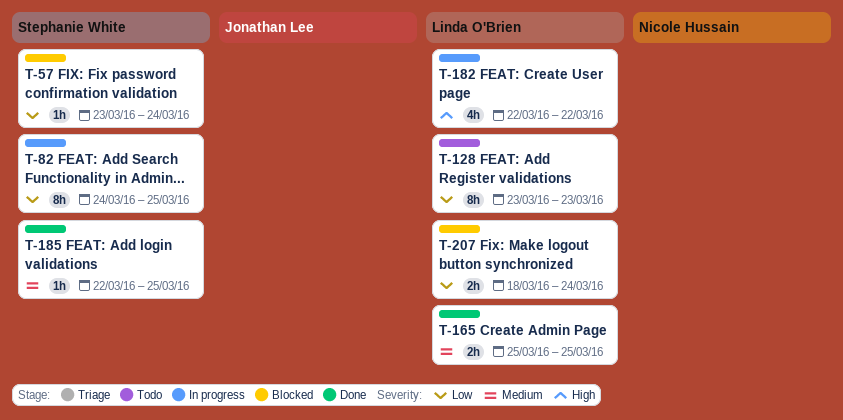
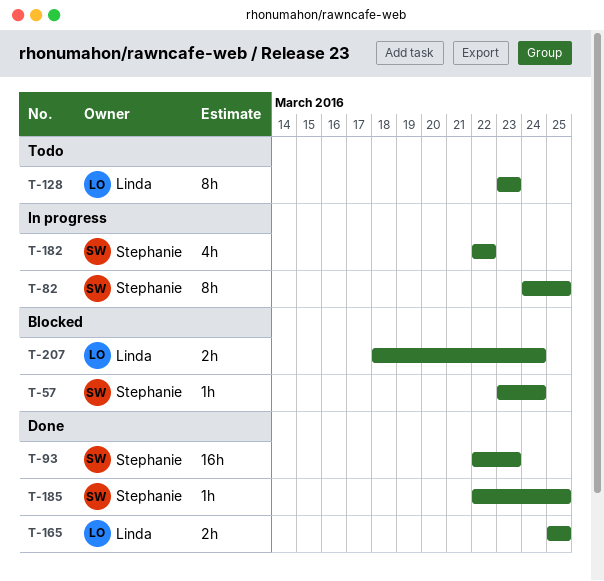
T-93: none -> present
T-182, owner: Linda O'Brien -> Stephanie White

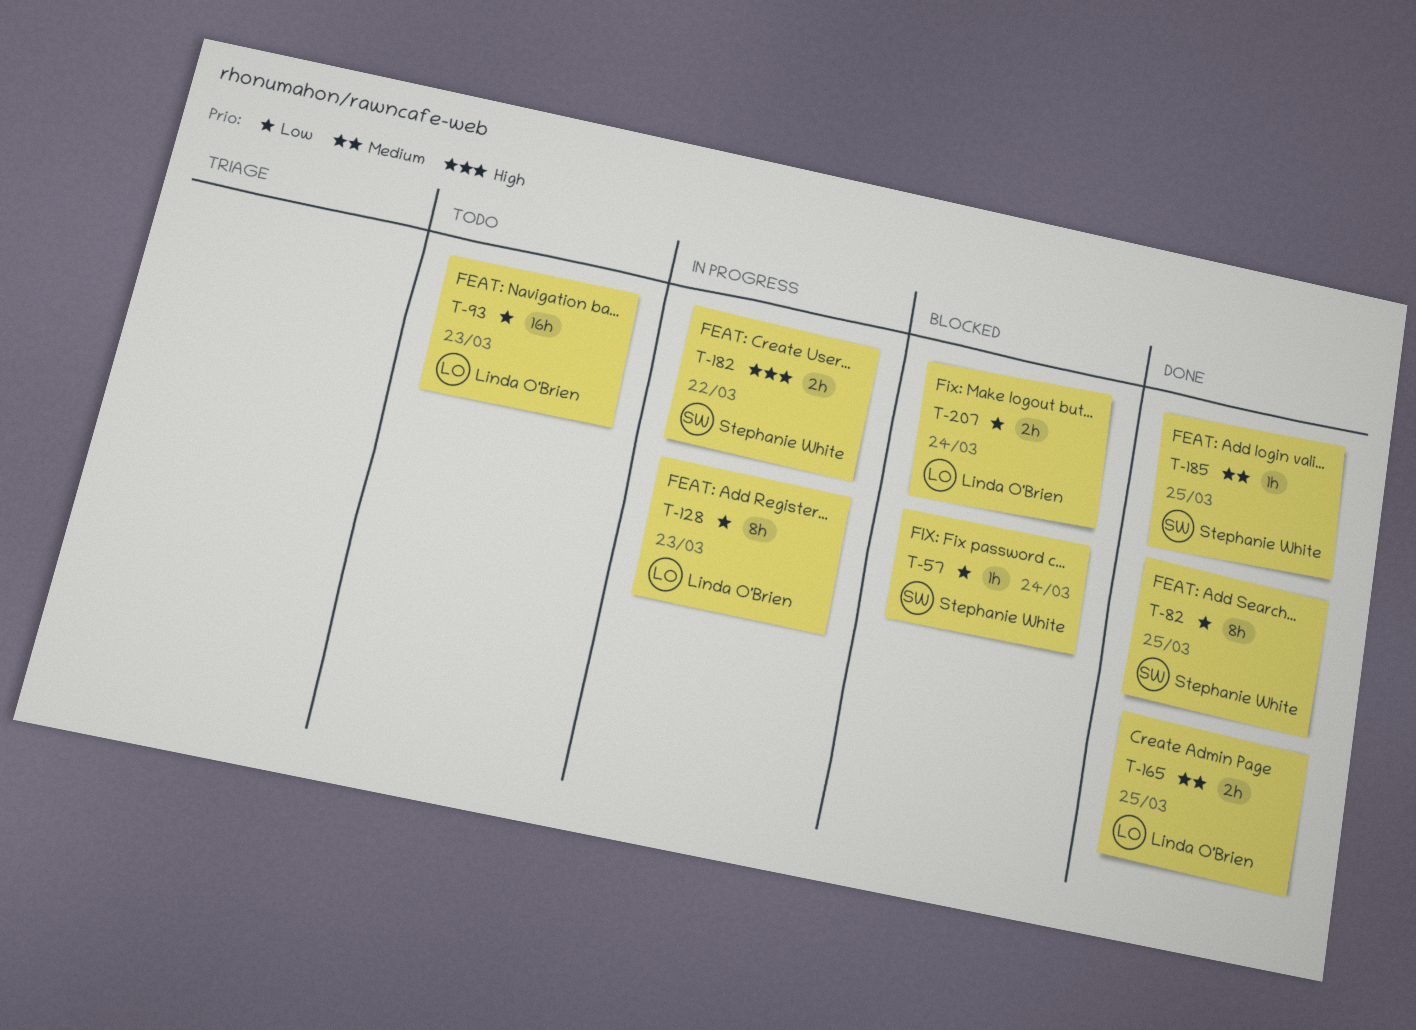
T-82, status: In progress -> Done
T-93, status: Done -> Todo
T-93, owner: Stephanie White -> Linda O'Brien
T-128, status: Todo -> In progress
T-182, estimate: 4h -> 2h

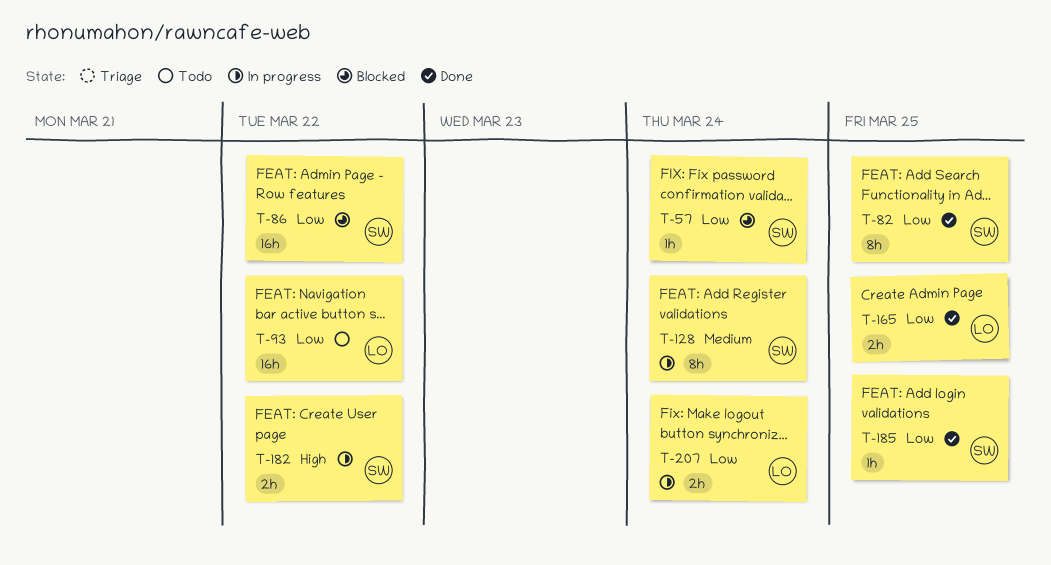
T-86: none -> present
T-93, due: Mar 23 -> Mar 22
T-128, owner: Linda O'Brien -> Stephanie White
T-128, priority: Low -> Medium
T-128, due: Mar 23 -> Mar 24
T-165, priority: Medium -> Low
T-185, priority: Medium -> Low
T-207, status: Blocked -> In progress

